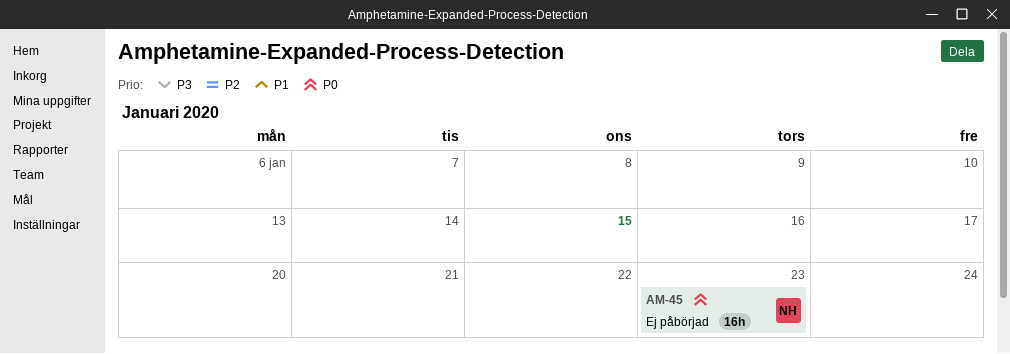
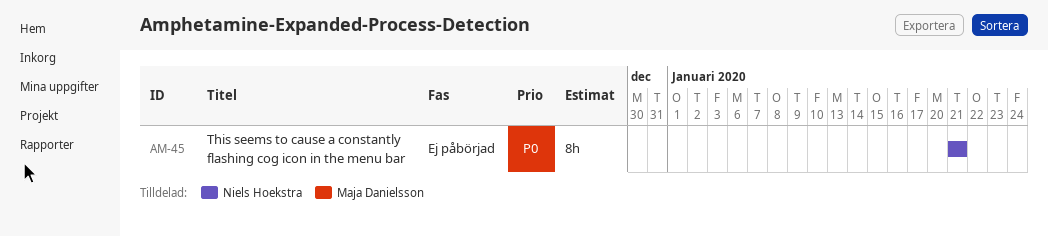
AM-45, estimate: 16h -> 8h
AM-45, due: Jan 23 -> Jan 21

